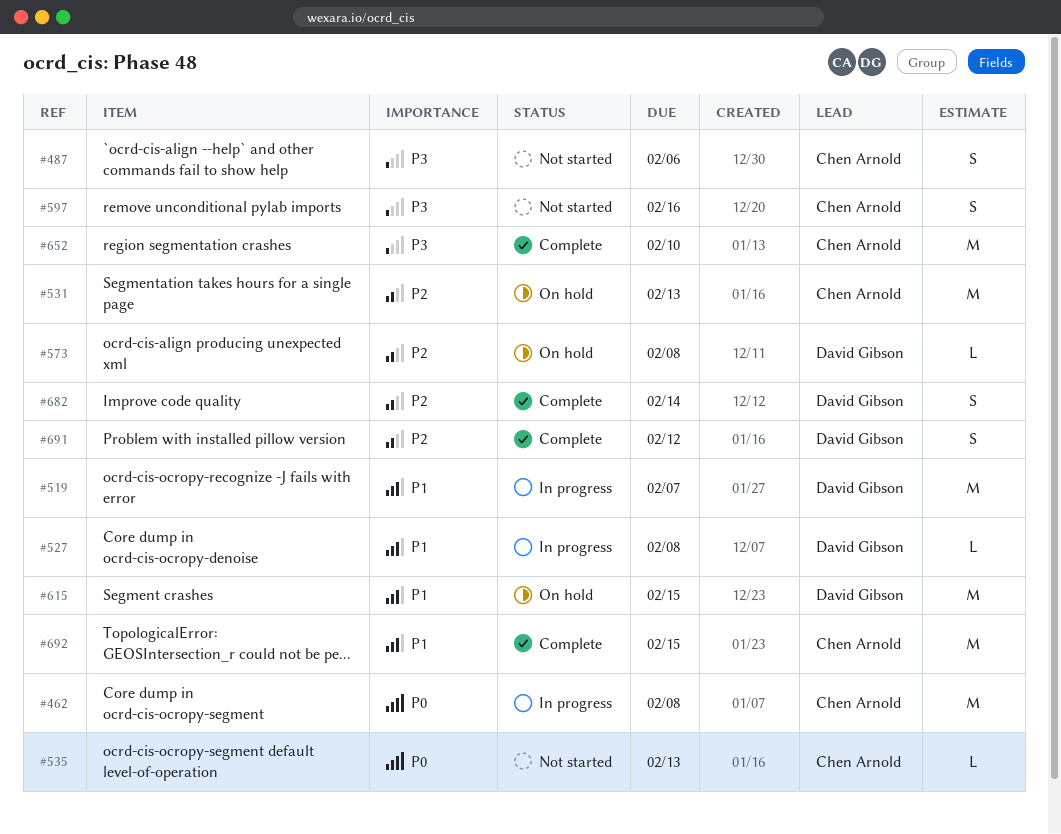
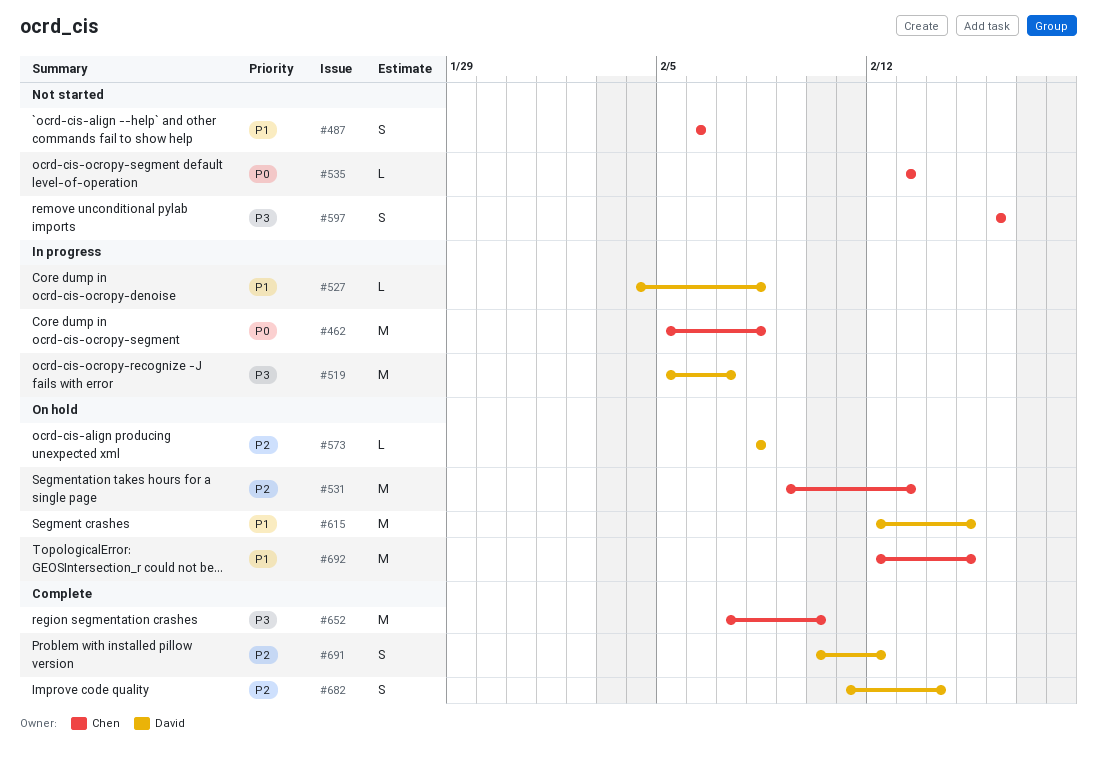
#487, priority: P3 -> P1
#519, priority: P1 -> P3
#692, status: Complete -> On hold

